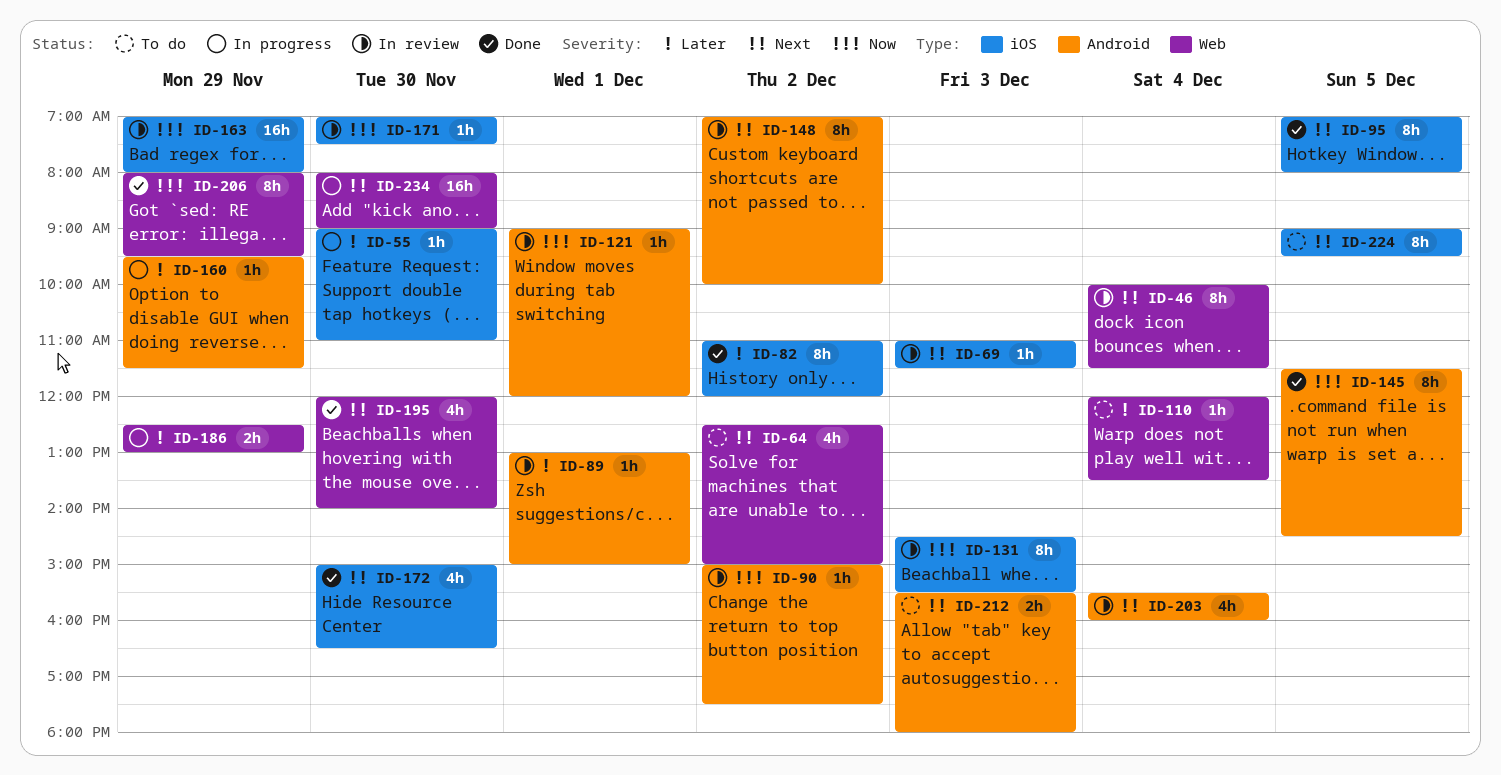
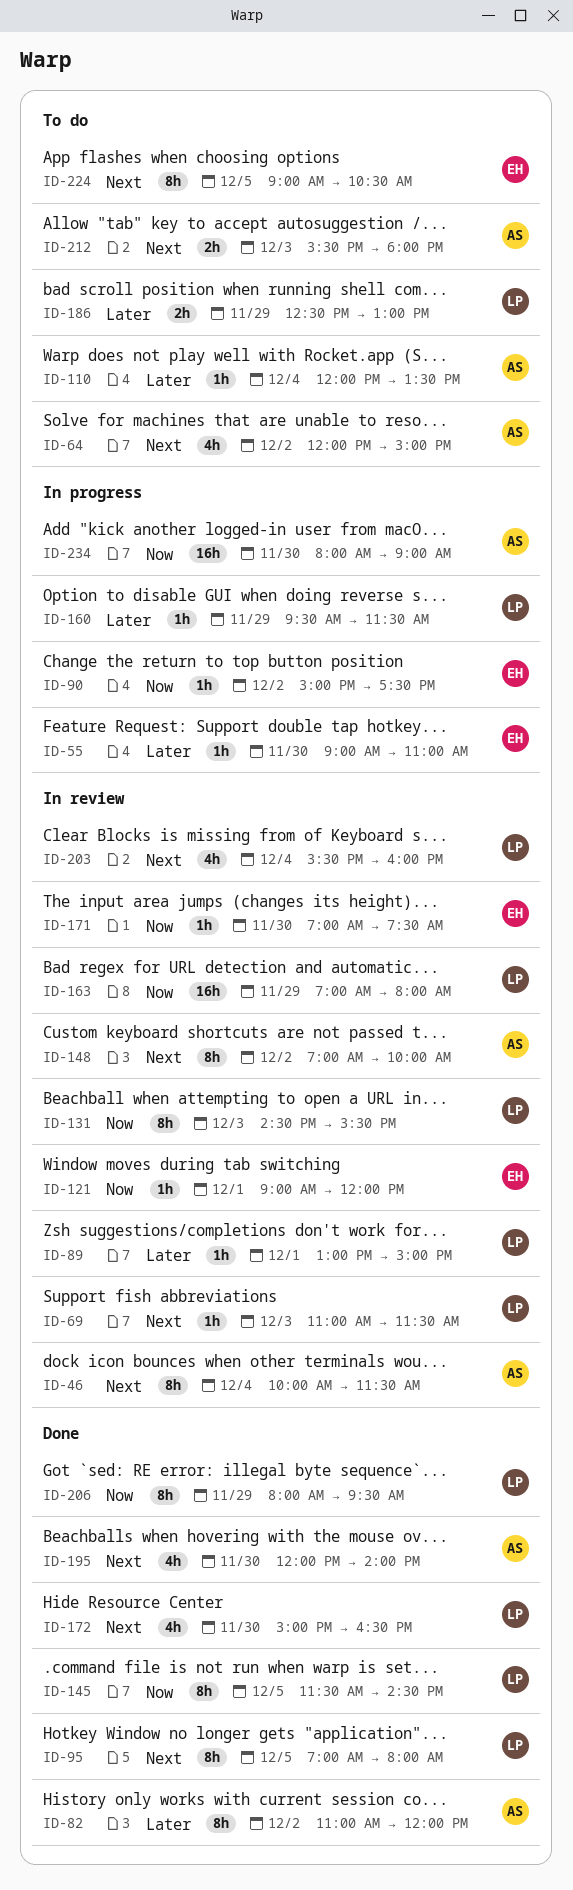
ID-64, begins: 12:30 -> 12:00
ID-90, status: In review -> In progress
ID-186, status: In progress -> To do
ID-224, ends: 09:30 -> 10:30
ID-234, priority: Next -> Now

